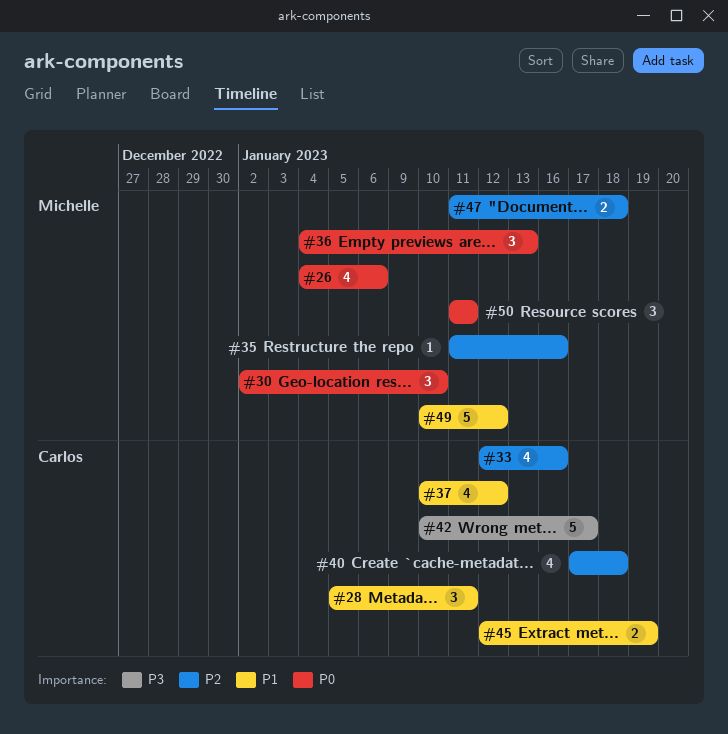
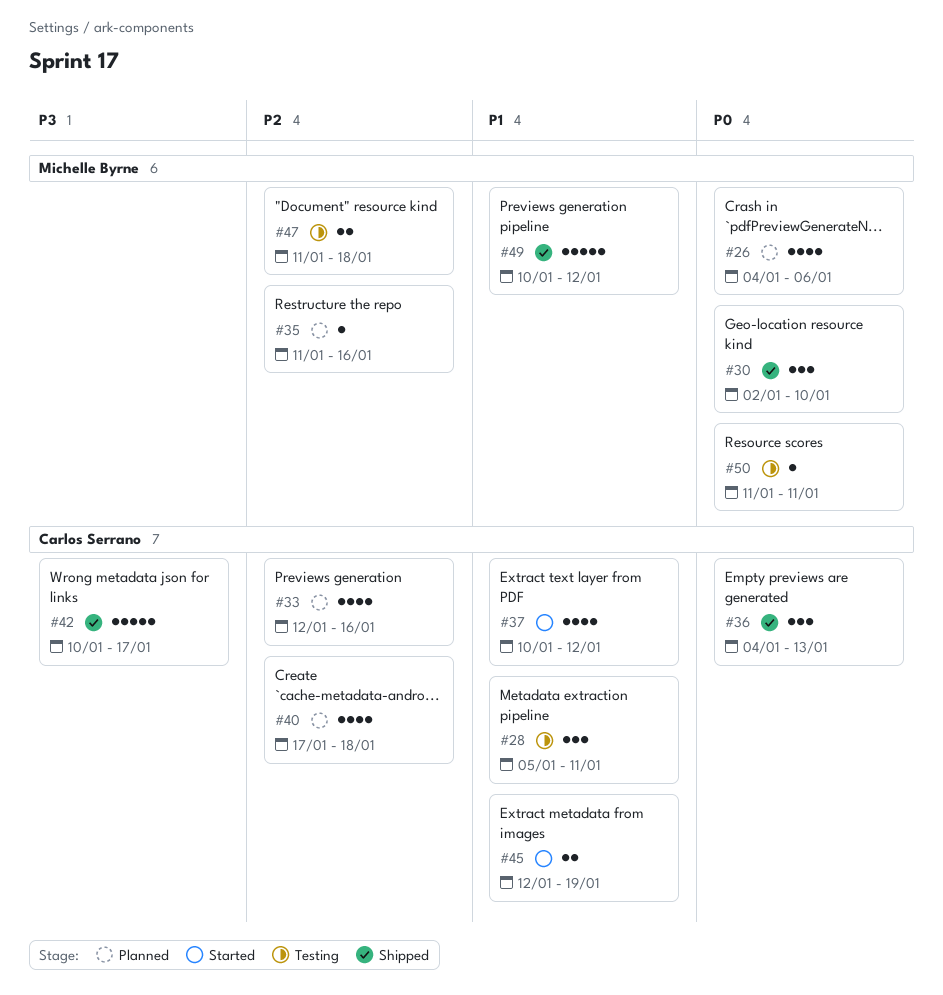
#36, owner: Michelle Byrne -> Carlos Serrano
#50, estimate: 3 -> 1

